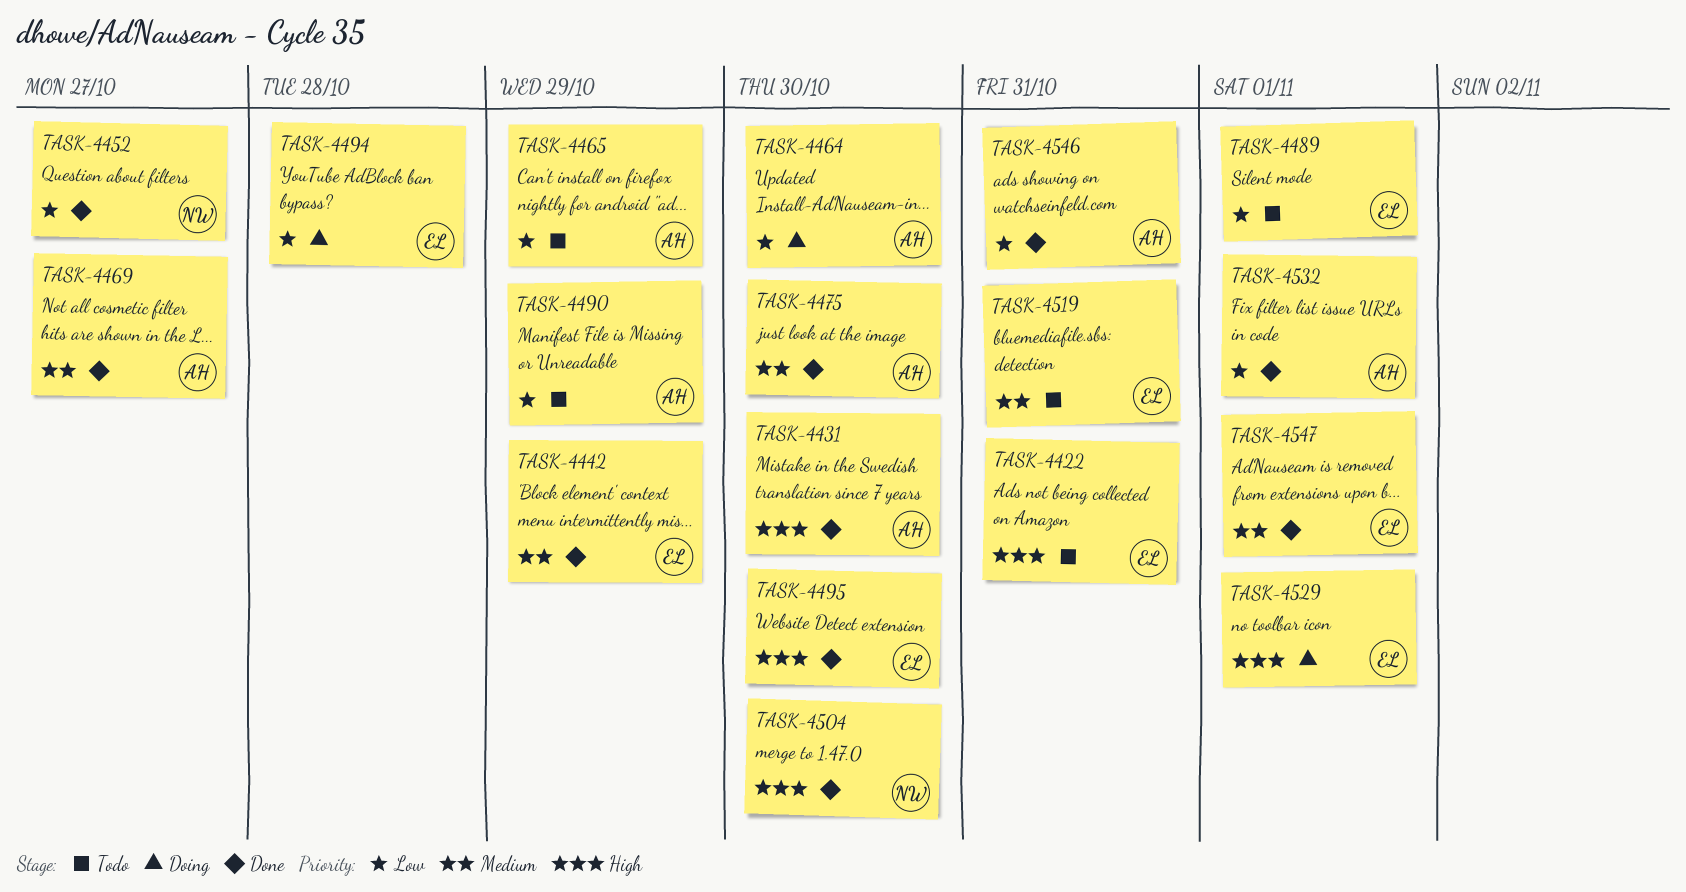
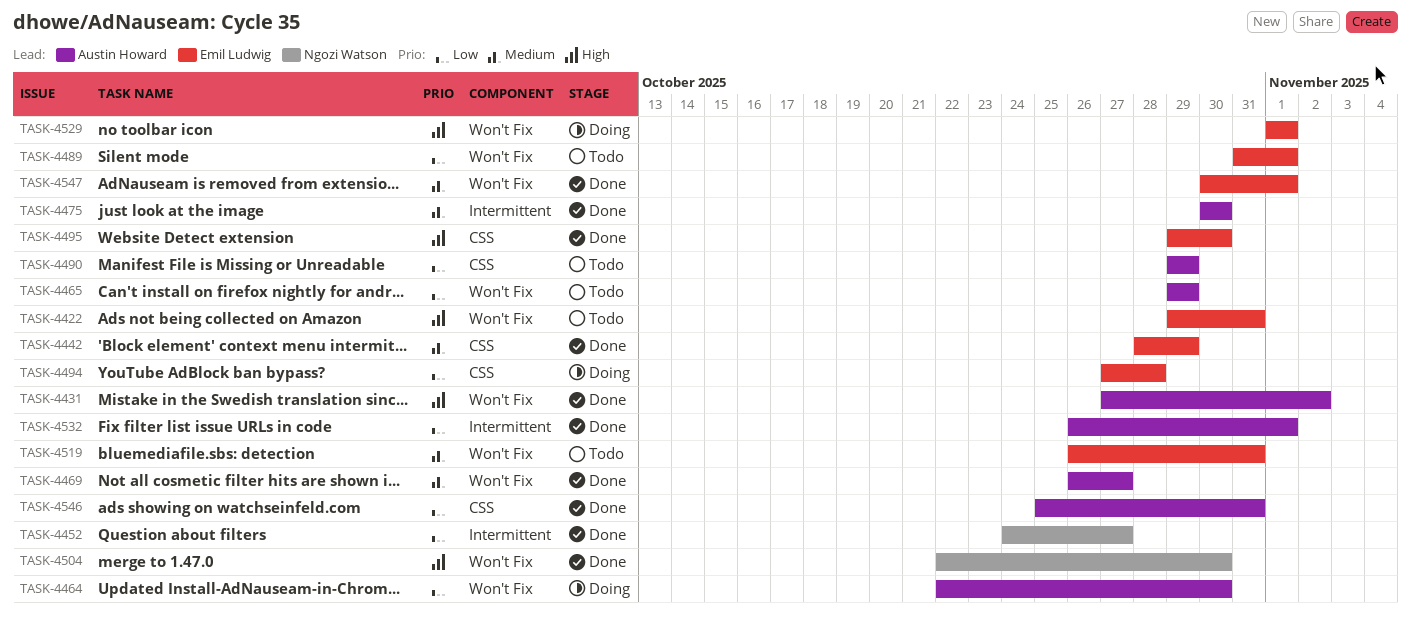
TASK-4431, due: Oct 30 -> Nov 2

